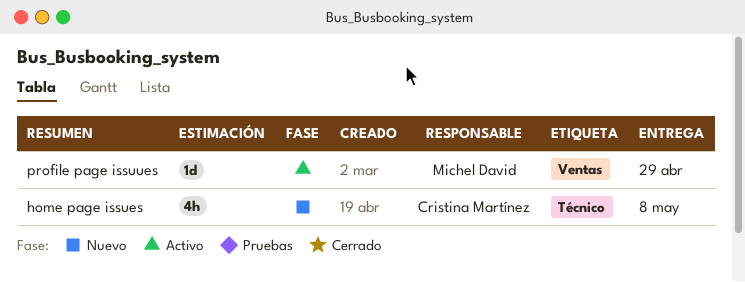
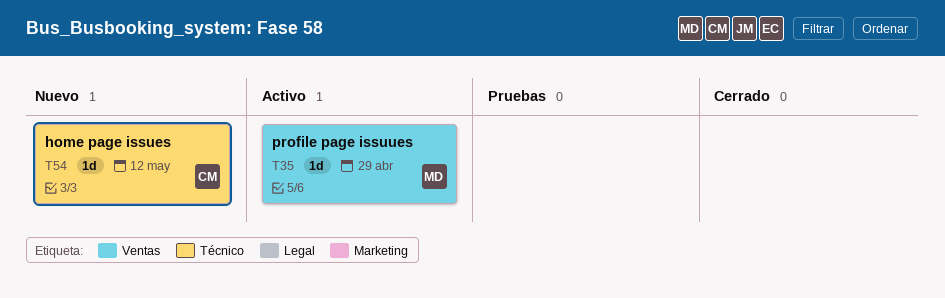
home page issues, estimate: 4h -> 1d
home page issues, due: May 8 -> May 12

